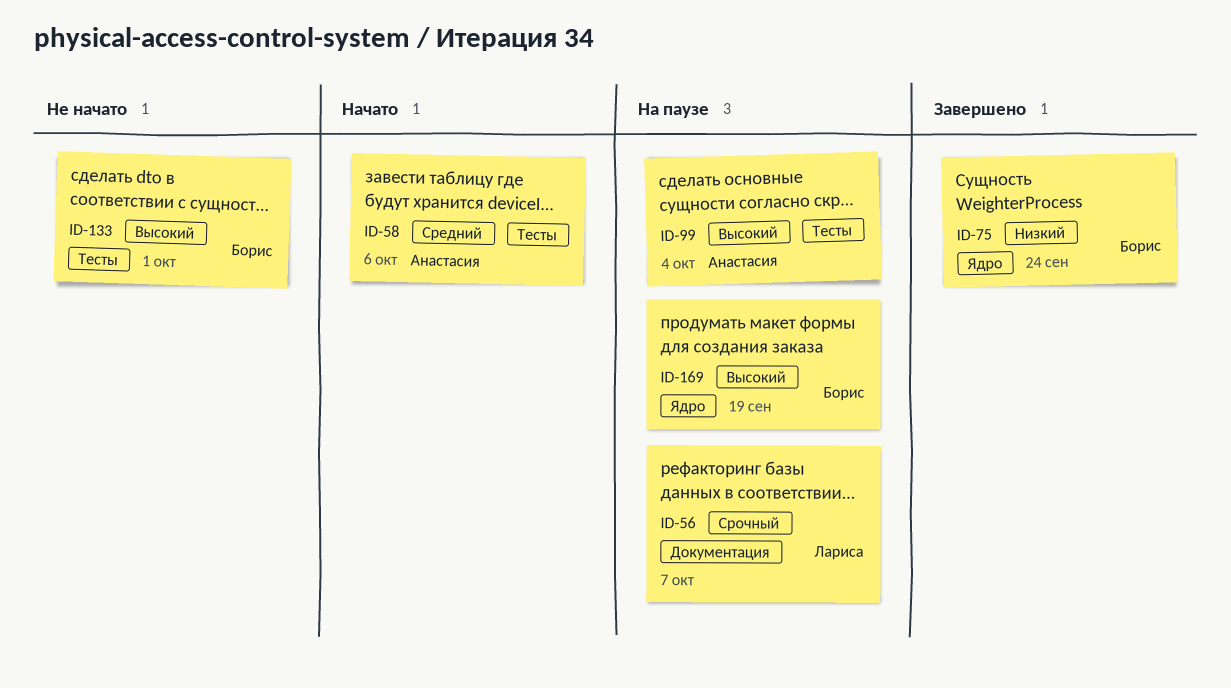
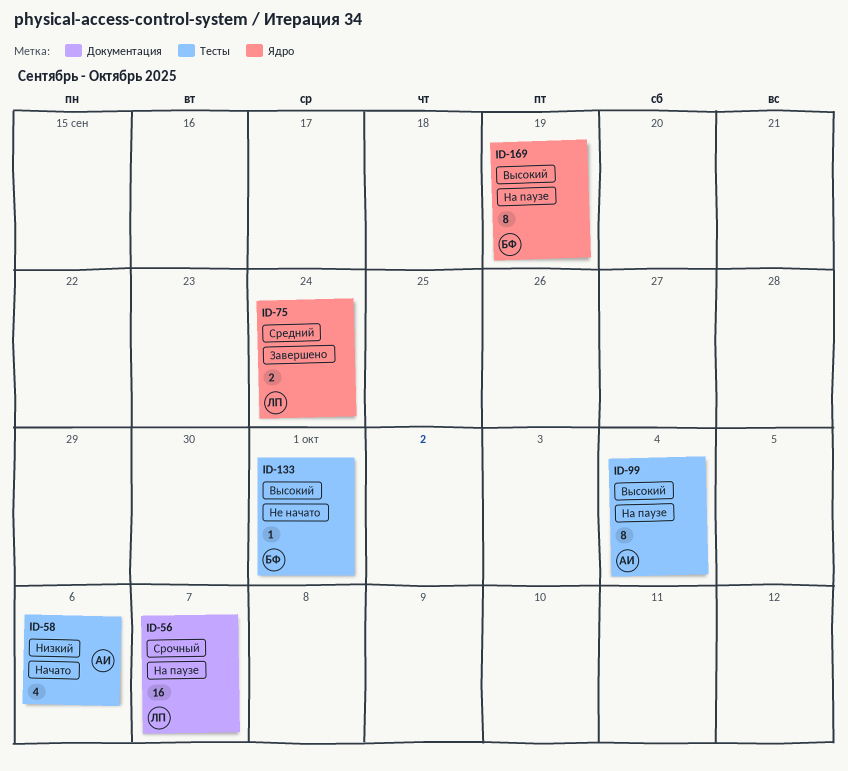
ID-58, priority: Средний -> Низкий
ID-75, owner: Борис -> Лариса
ID-75, priority: Низкий -> Средний

